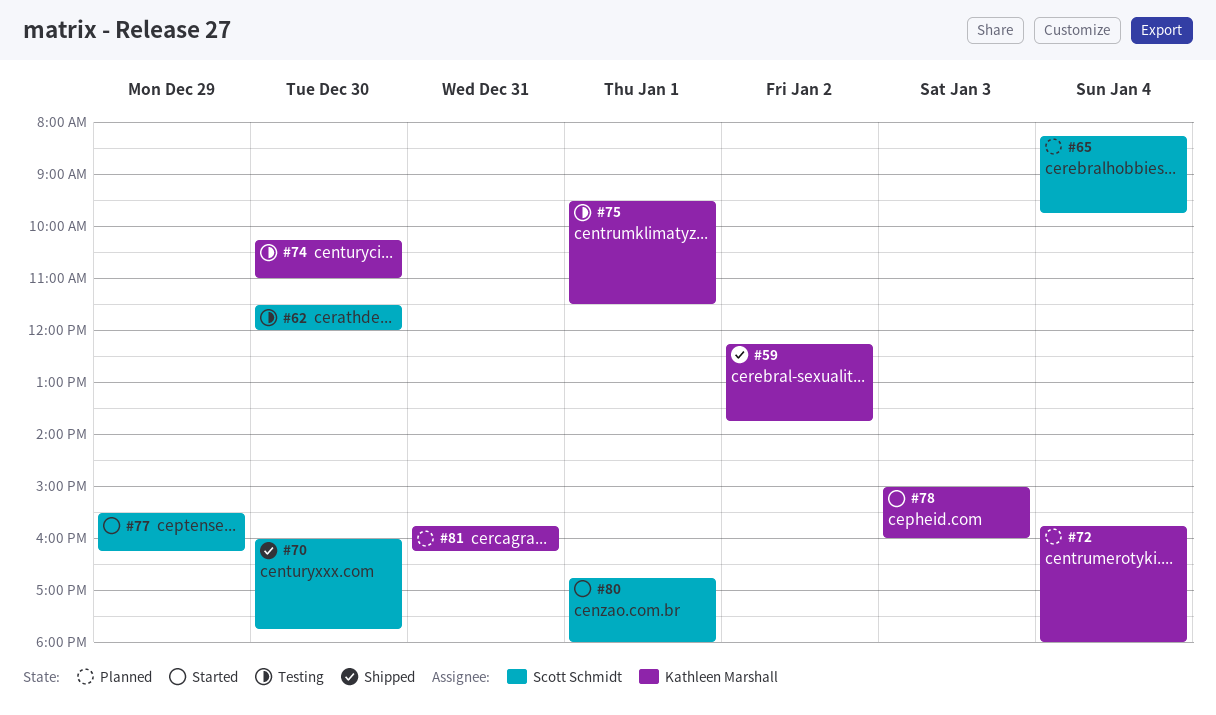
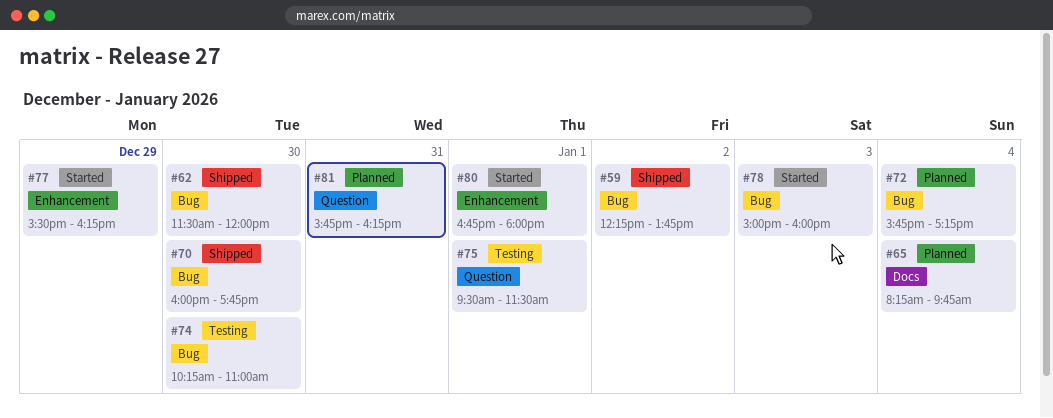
#62, status: Testing -> Shipped
#72, ends: 18:00 -> 17:15

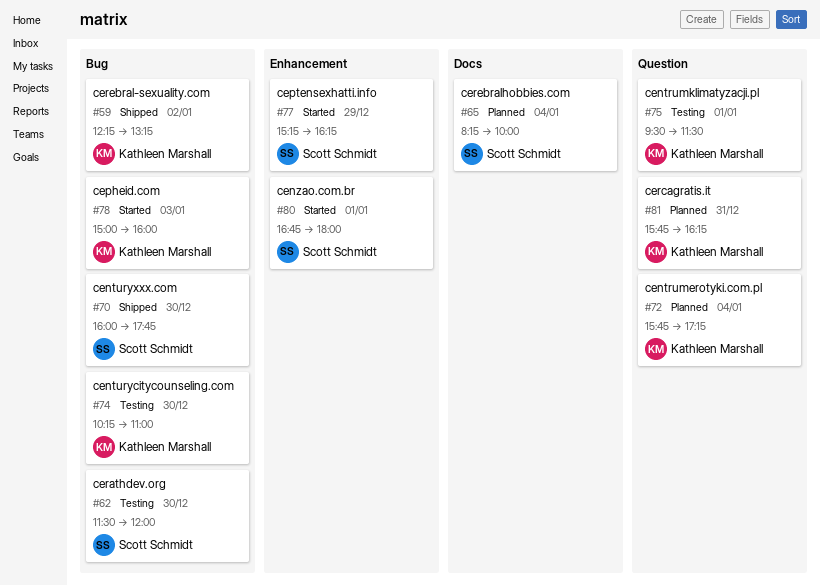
#59, ends: 13:45 -> 13:15
#62, status: Shipped -> Testing
#65, ends: 09:45 -> 10:00
#72, label: Bug -> Question
#77, begins: 15:30 -> 15:15

